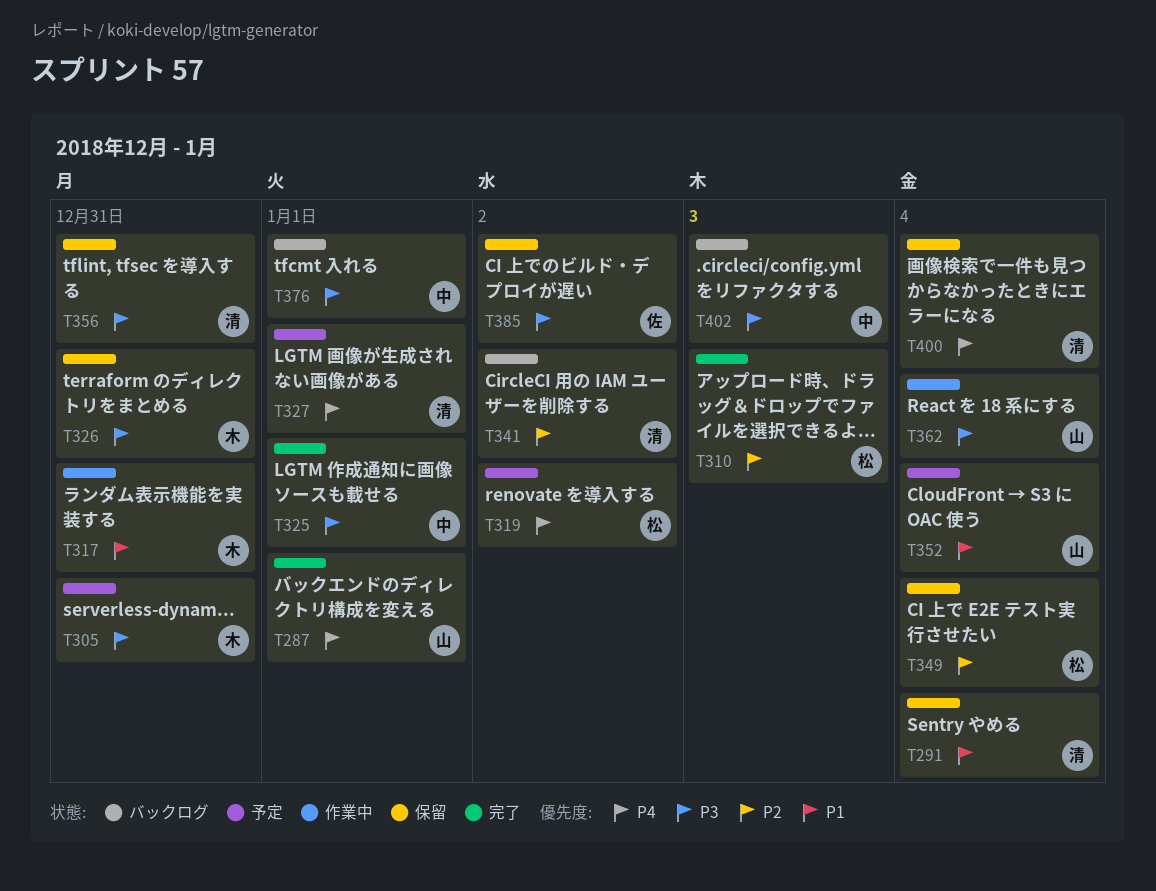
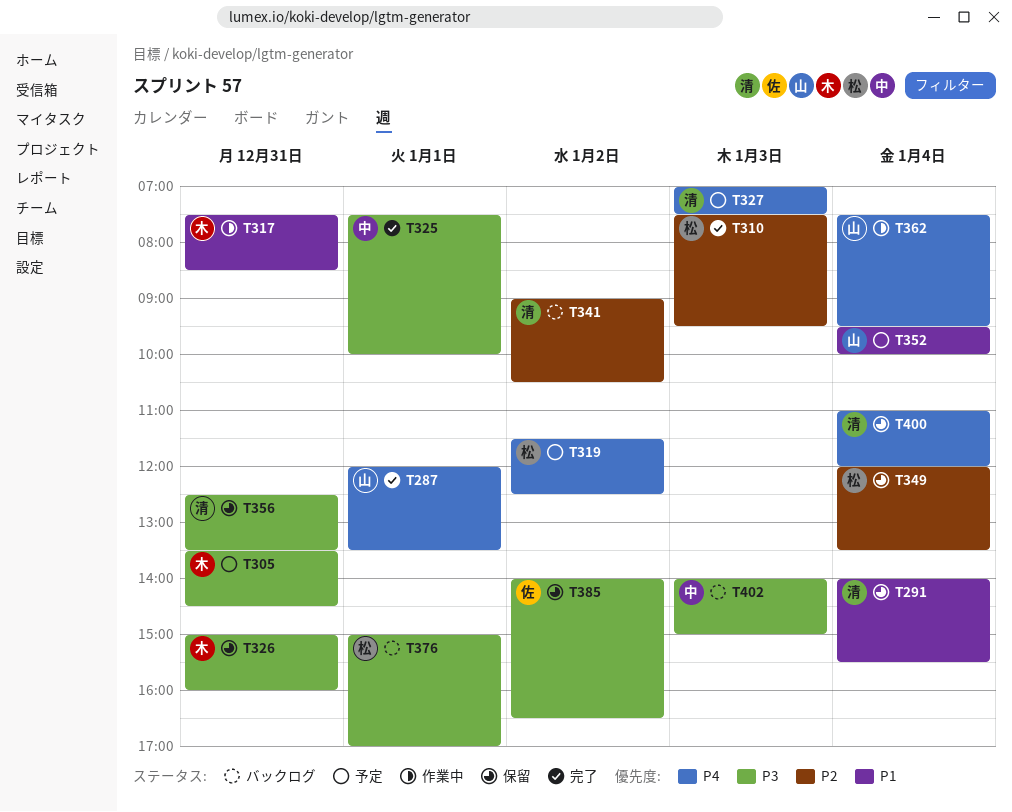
T327, day: Jan 1 -> Jan 3
T362, priority: P3 -> P4
T376, owner: 中 -> 松

